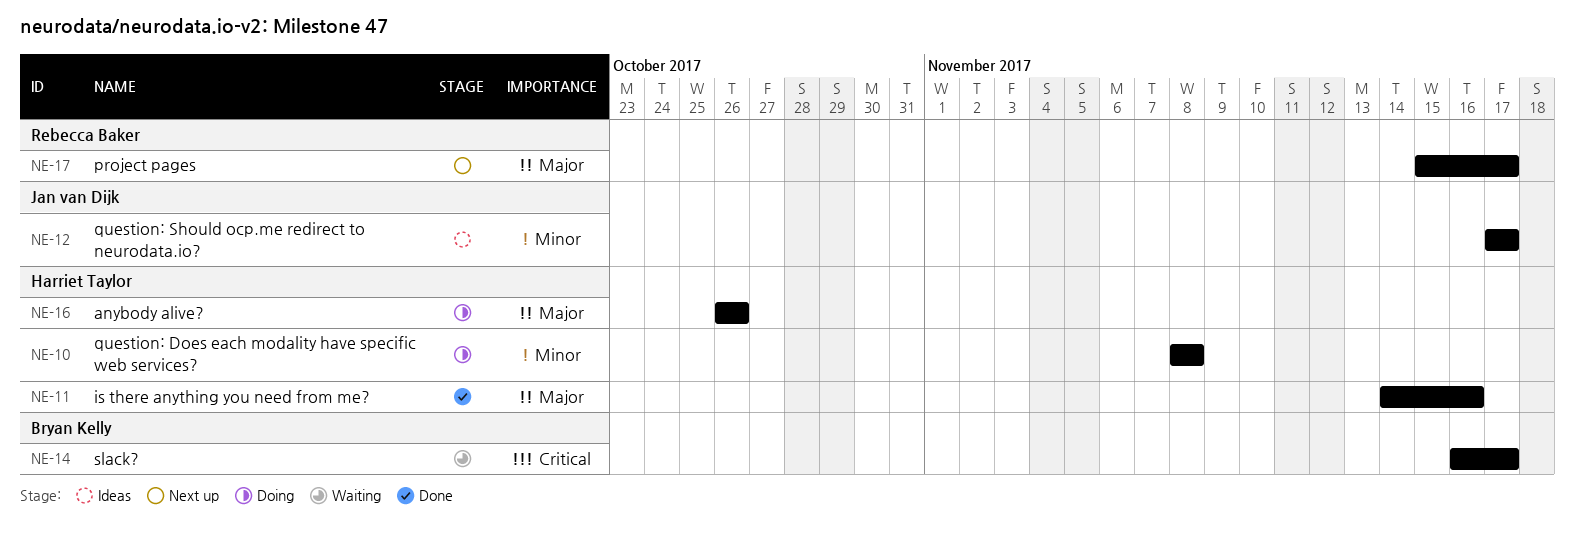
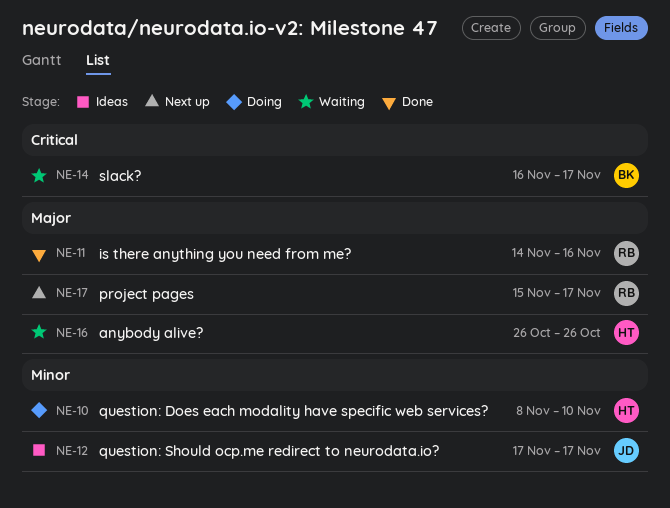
NE-10, due: Nov 8 -> Nov 10
NE-11, owner: Harriet Taylor -> Rebecca Baker
NE-16, status: Doing -> Waiting

